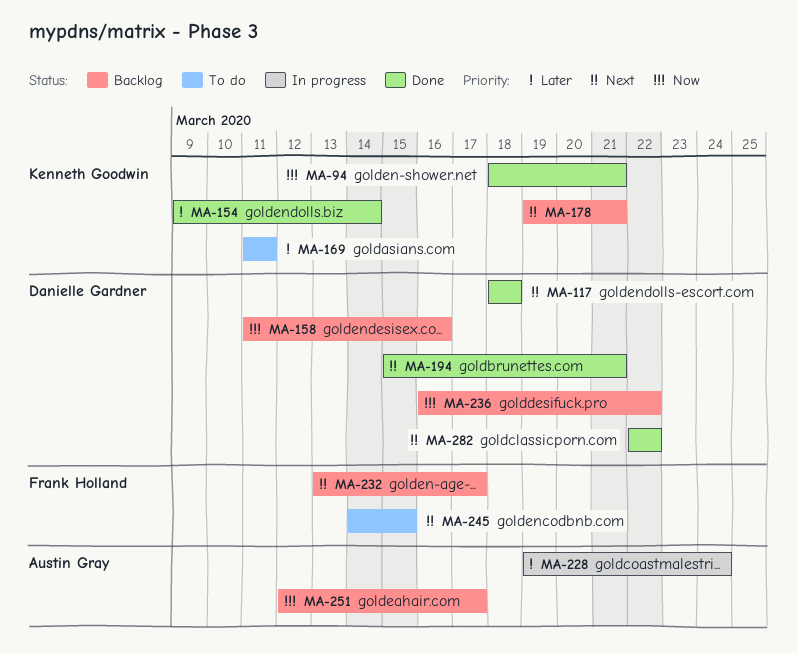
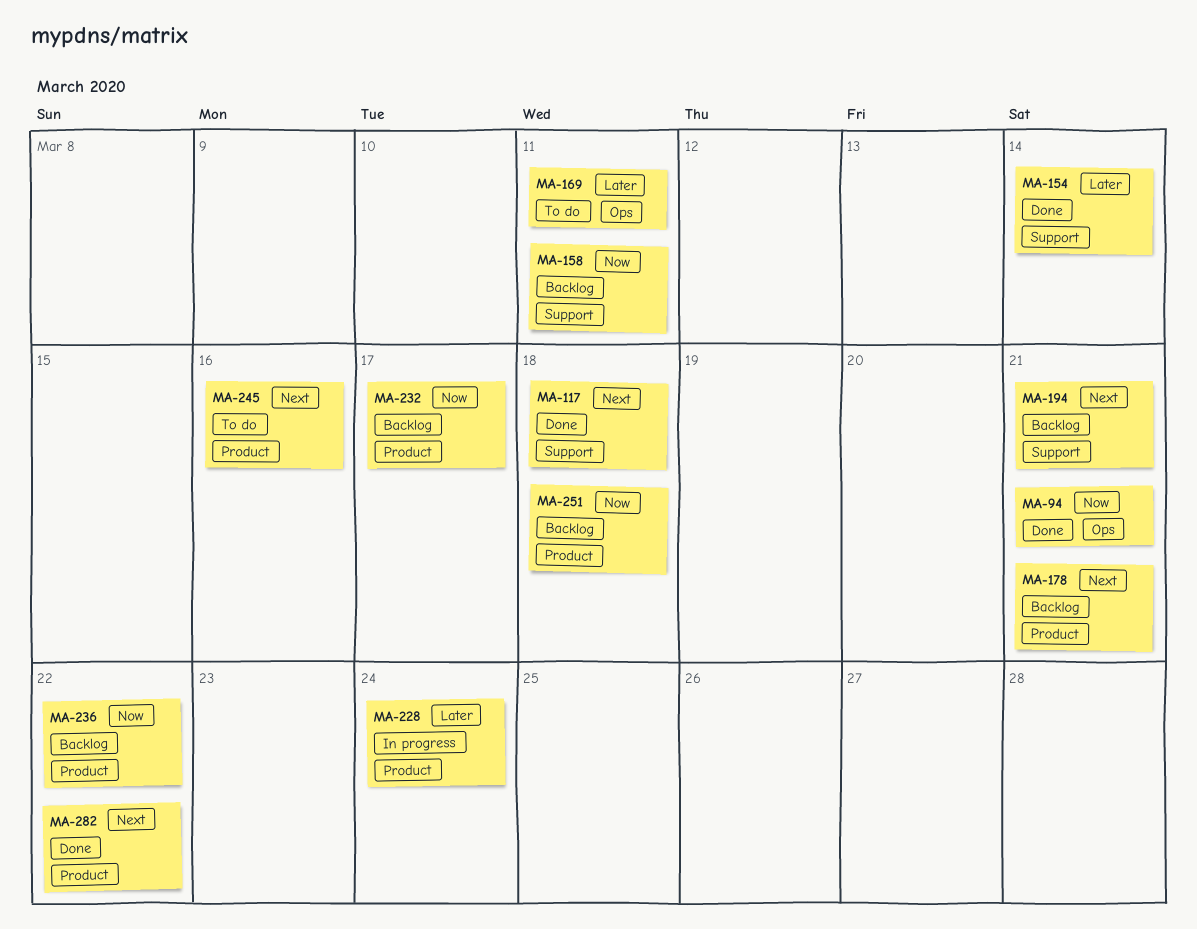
MA-158, due: Mar 16 -> Mar 11
MA-194, status: Done -> Backlog
MA-232, priority: Next -> Now
MA-245, due: Mar 15 -> Mar 16
MA-251, due: Mar 17 -> Mar 18

